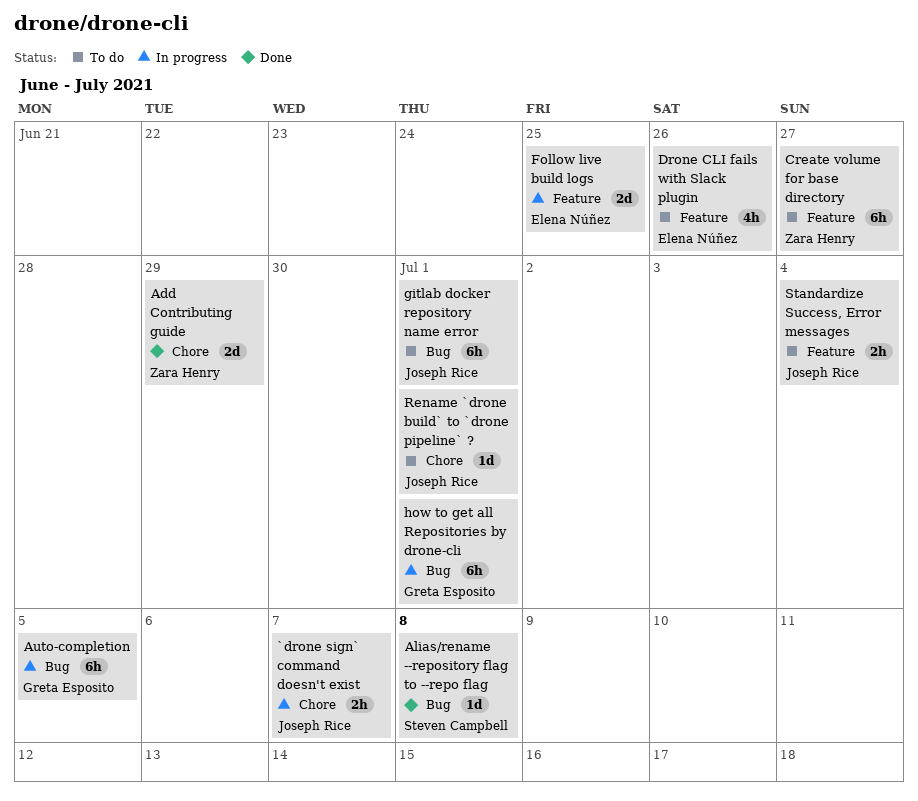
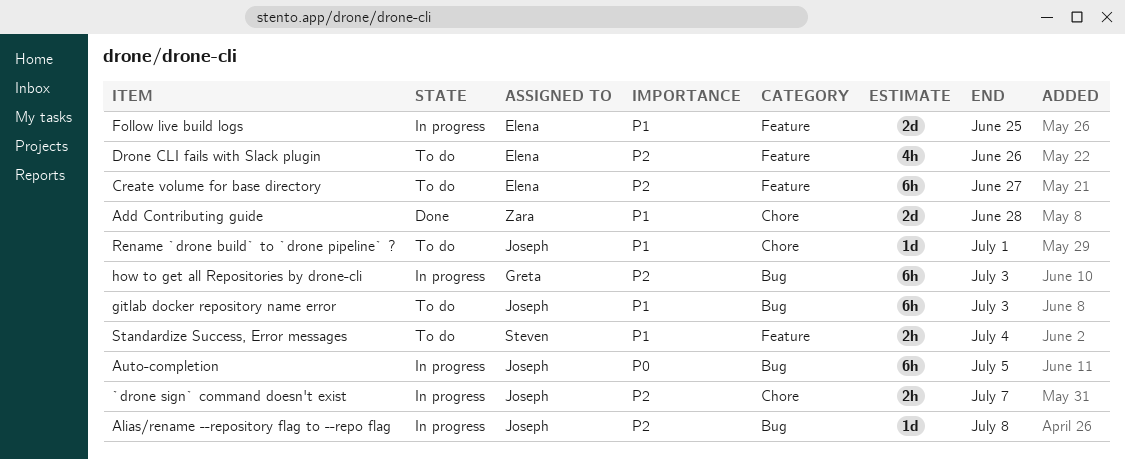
Add Contributing guide, due: Jun 29 -> Jun 28
Alias/rename --repository flag to --repo flag, status: Done -> In progress
Alias/rename --repository flag to --repo flag, owner: Steven Campbell -> Joseph Rice
Auto-completion, owner: Greta Esposito -> Joseph Rice
Create volume for base directory, owner: Zara Henry -> Elena Núñez
gitlab docker repository name error, due: Jul 1 -> Jul 3
how to get all Repositories by drone-cli, due: Jul 1 -> Jul 3
Standardize Success, Error messages, owner: Joseph Rice -> Steven Campbell

